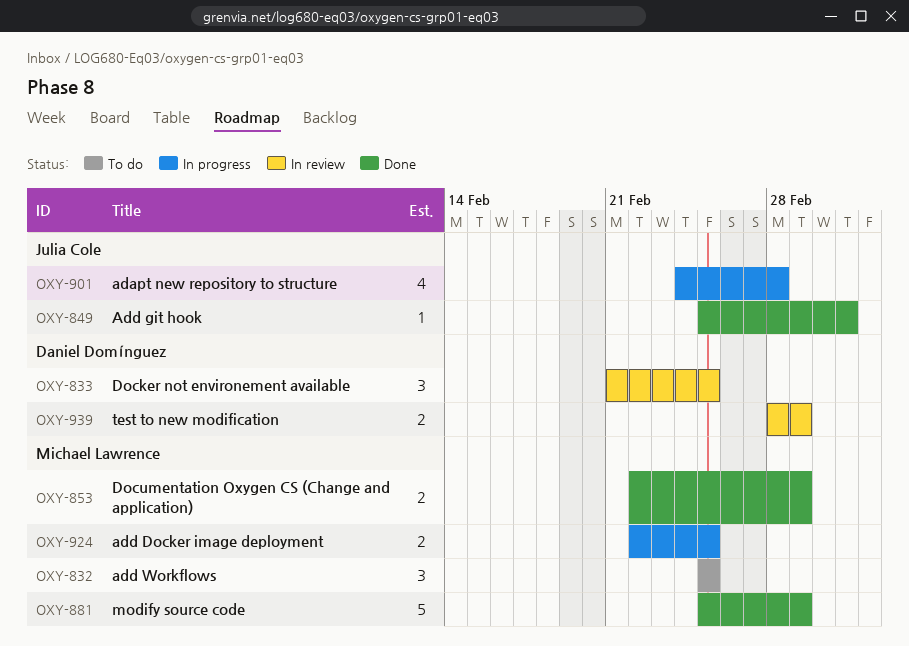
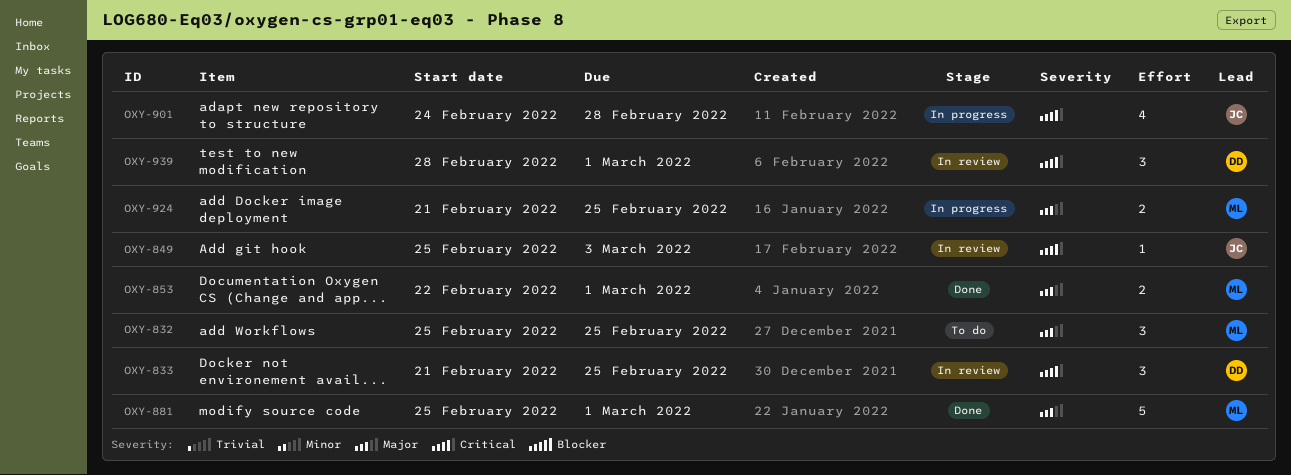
OXY-849, status: Done -> In review
OXY-924, start: Feb 22 -> Feb 21
OXY-939, estimate: 2 -> 3

